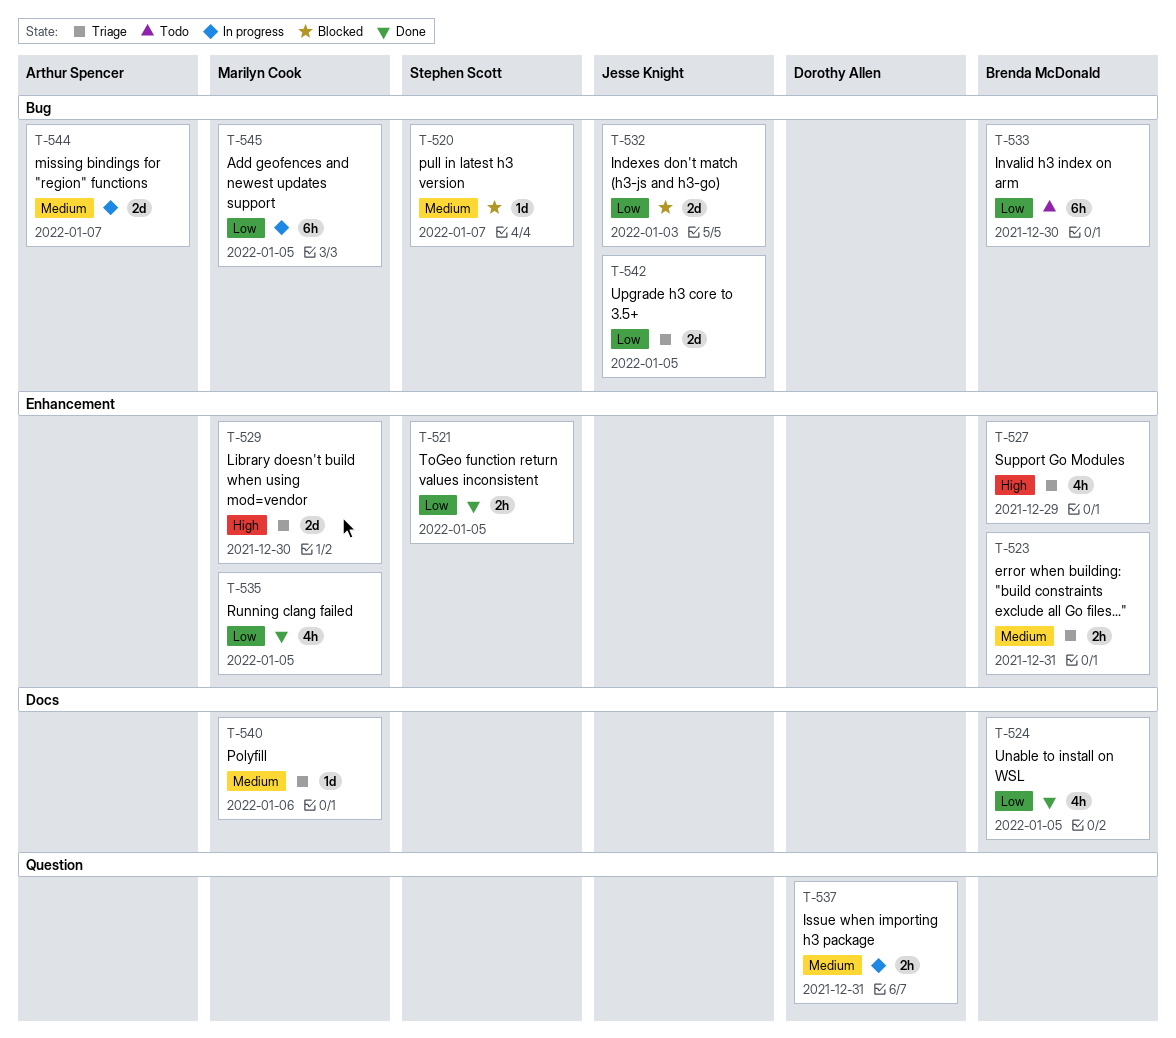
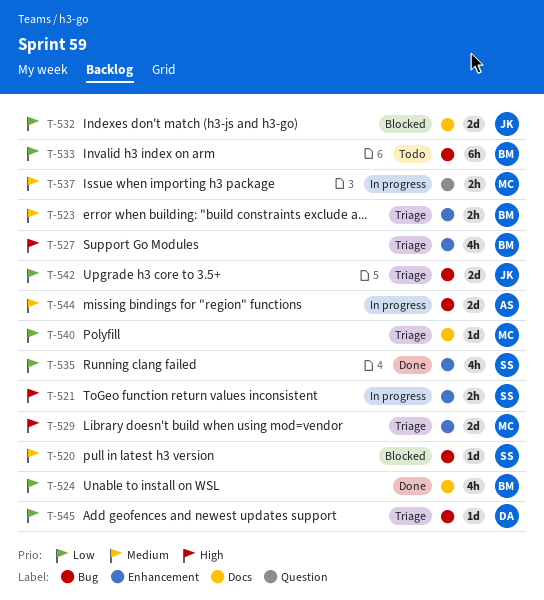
T-521, status: Done -> In progress
T-521, priority: Low -> High
T-532, label: Bug -> Docs
T-535, owner: Marilyn Cook -> Stephen Scott
T-537, owner: Dorothy Allen -> Marilyn Cook
T-540, priority: Medium -> Low
T-545, status: In progress -> Triage
T-545, owner: Marilyn Cook -> Dorothy Allen
T-545, estimate: 6h -> 1d

